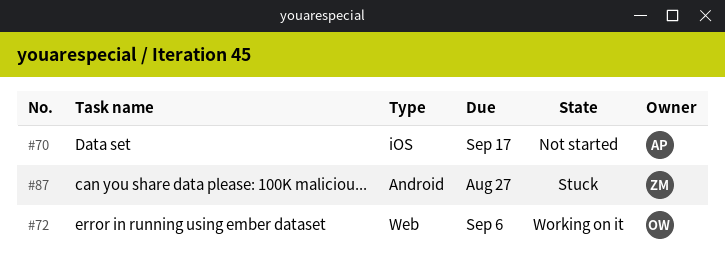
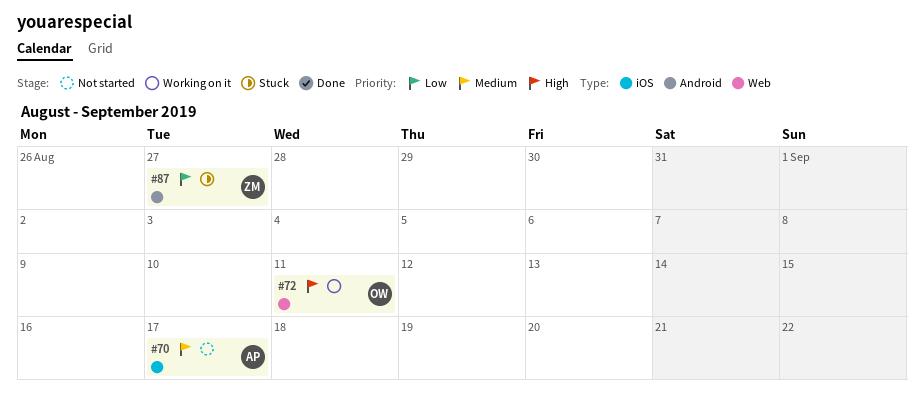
#72, due: Sep 6 -> Sep 11

